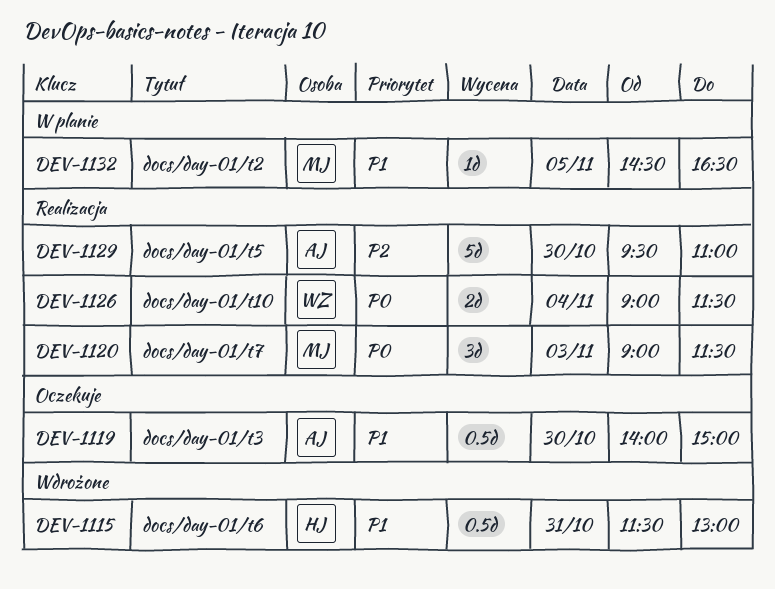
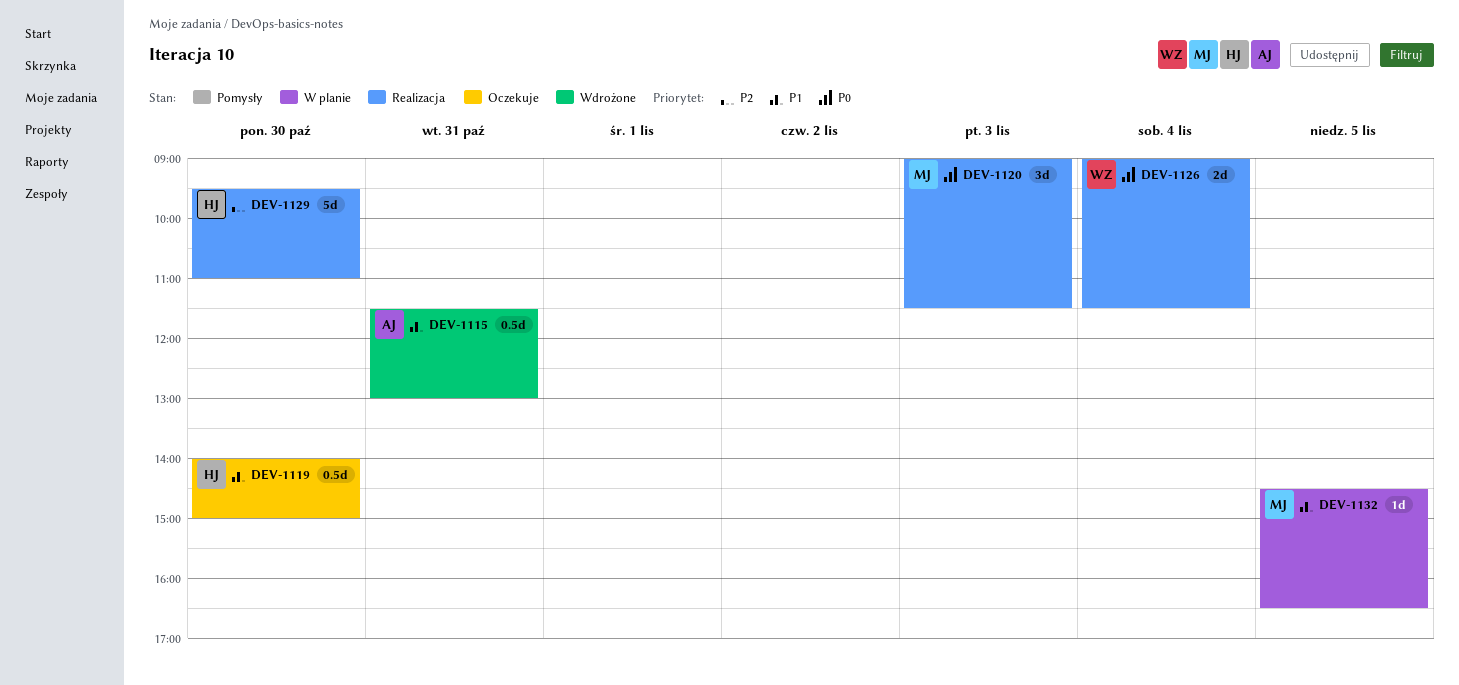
DEV-1115, owner: HJ -> AJ
DEV-1119, owner: AJ -> HJ
DEV-1129, owner: AJ -> HJ

